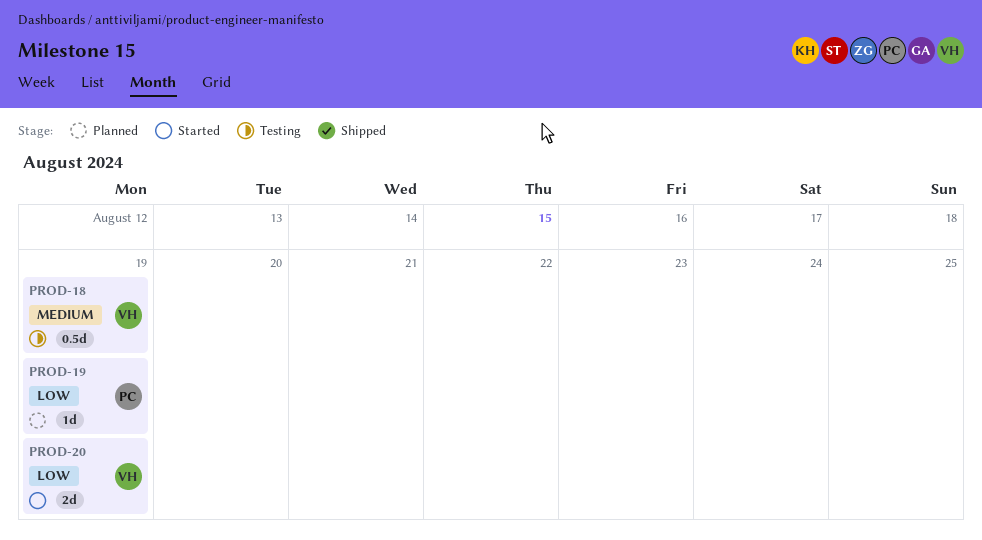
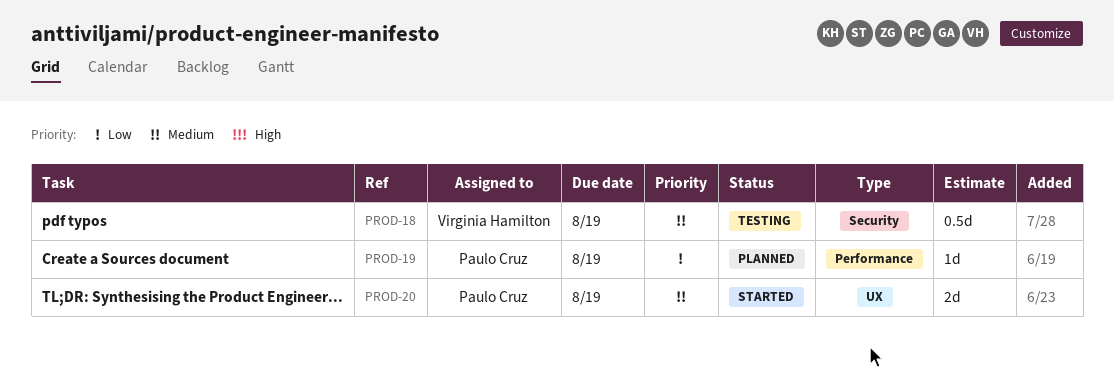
PROD-20, owner: Virginia Hamilton -> Paulo Cruz
PROD-20, priority: Low -> Medium

